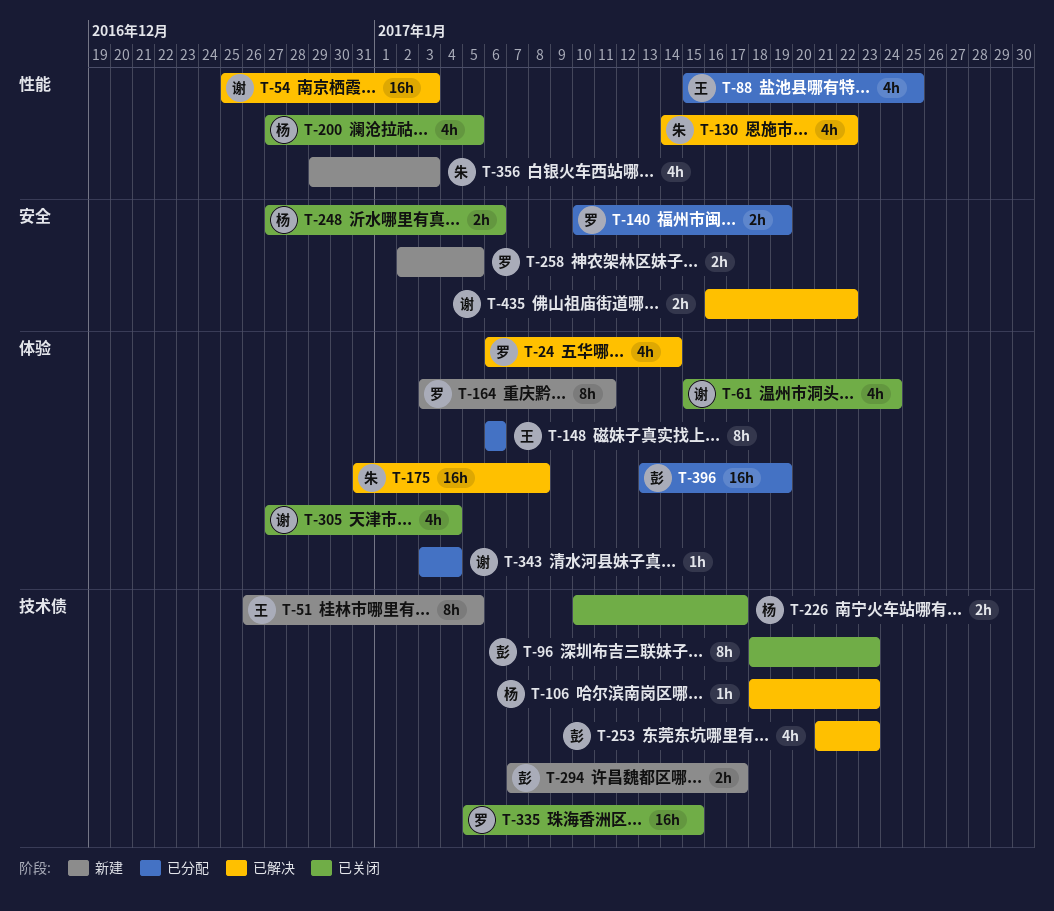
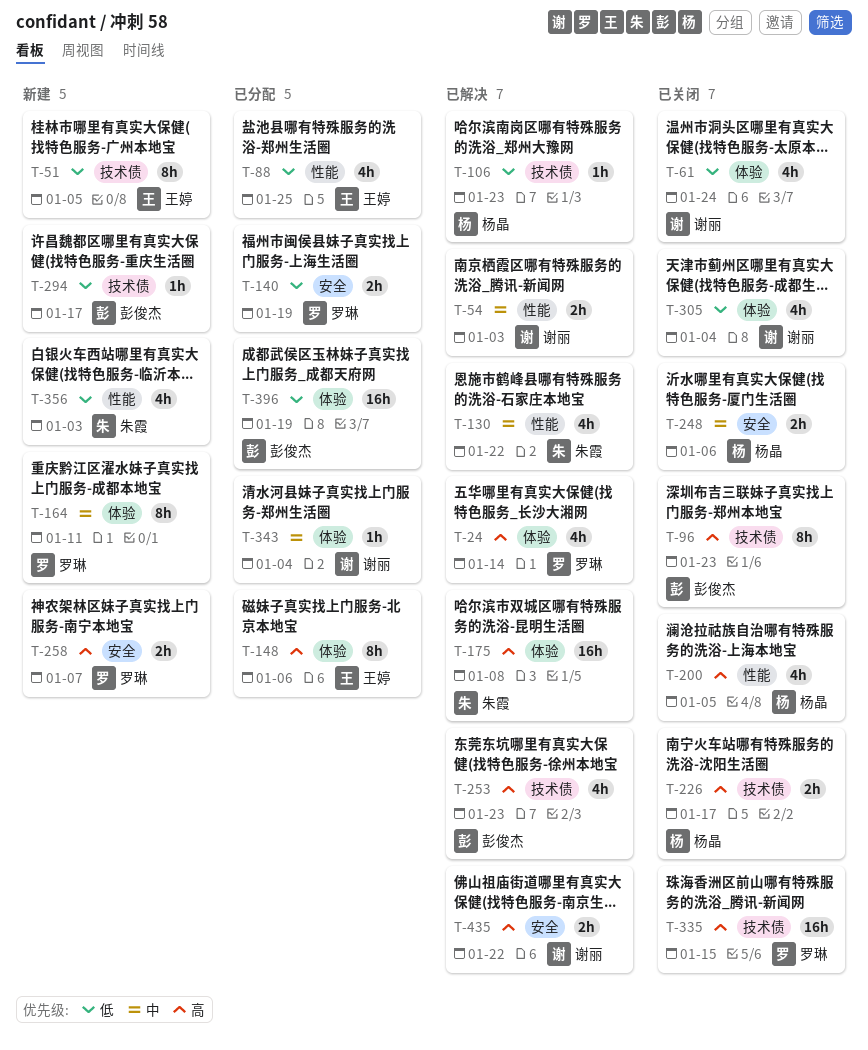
T-54, estimate: 16h -> 2h
T-258, due: Jan 5 -> Jan 7
T-294, estimate: 2h -> 1h

